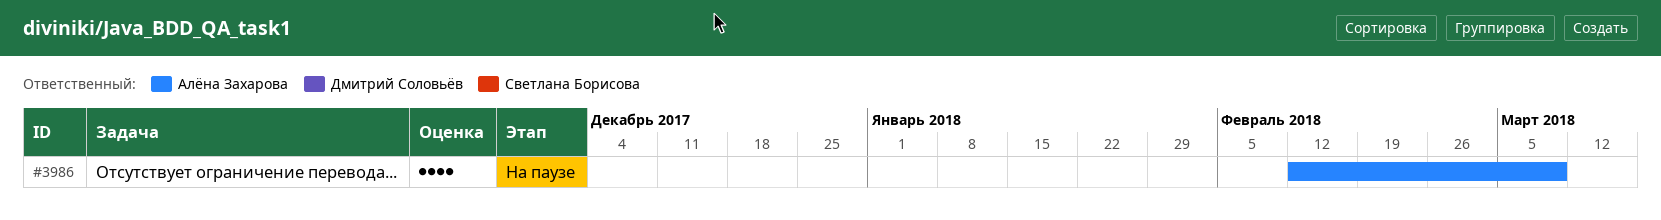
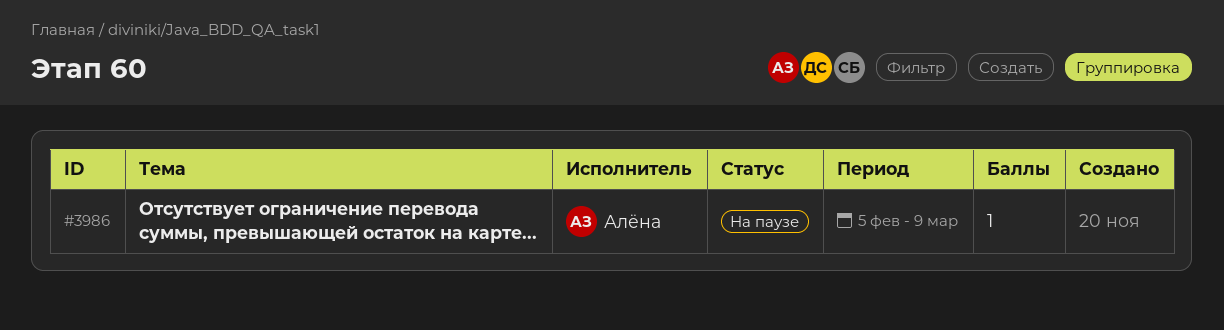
#3986, estimate: 4 -> 1
#3986, start: Feb 12 -> Feb 5

